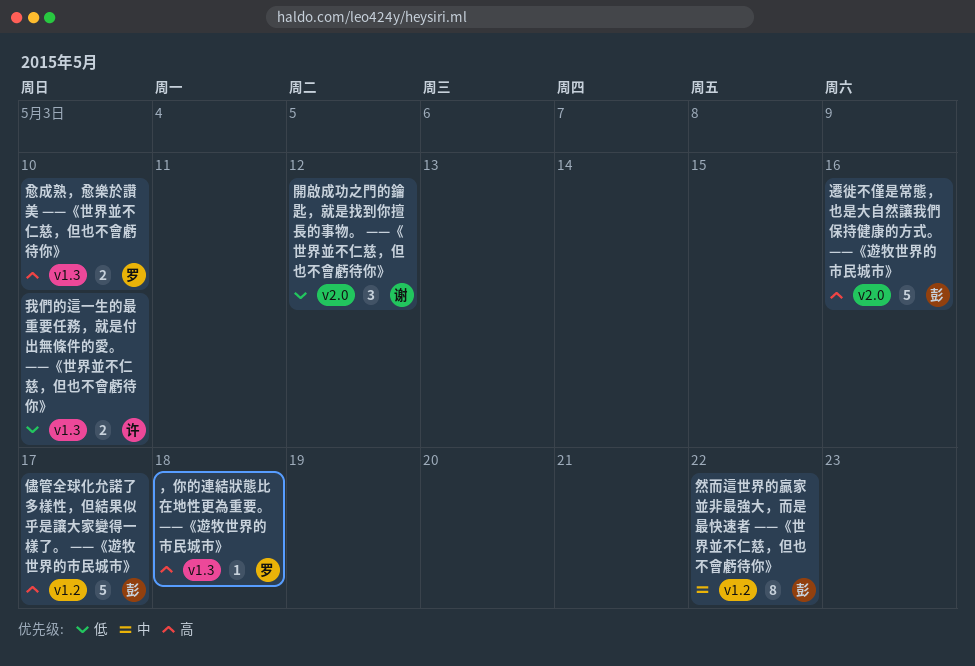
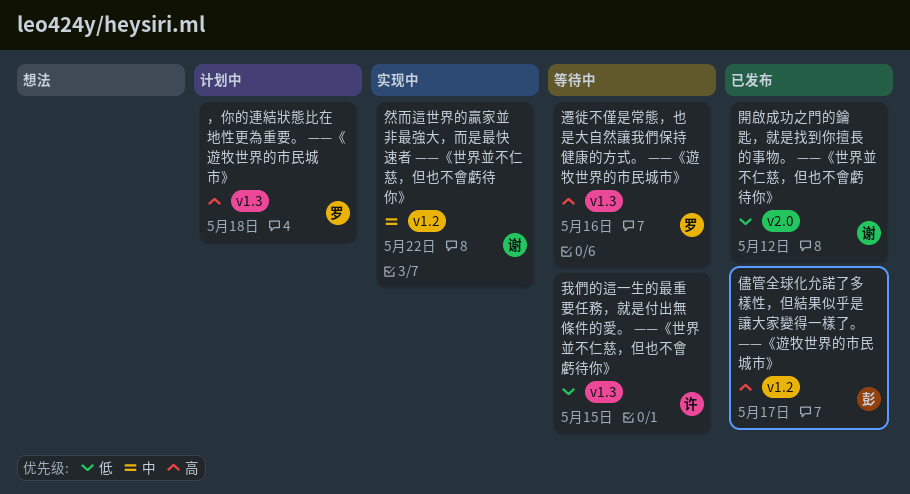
愈成熟，愈樂於讚美 ——《世界並不仁慈，但也不會虧待你》: present -> none
我們的這一生的最重要任務，就是付出無條件的愛。 ——《世界並不仁慈，但也不會虧待你》, due: May 10 -> May 15
然而這世界的贏家並非最強大，而是最快速者 ——《世界並不仁慈，但也不會虧待你》, owner: 彭 -> 谢
遷徙不僅是常態，也是大自然讓我們保持健康的方式。 ——《遊牧世界的市民城市》, owner: 彭 -> 罗
遷徙不僅是常態，也是大自然讓我們保持健康的方式。 ——《遊牧世界的市民城市》, label: v2.0 -> v1.3

